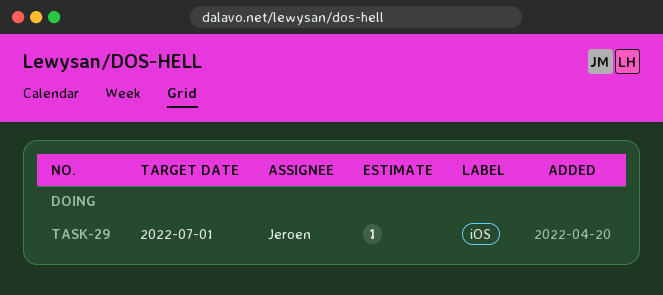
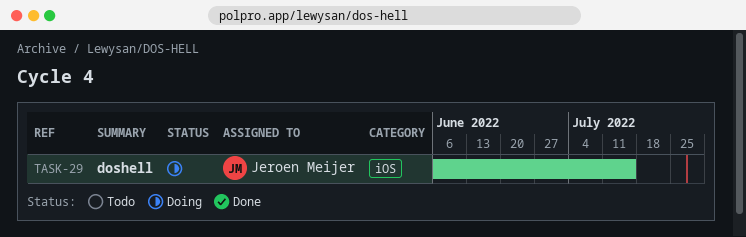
TASK-29, due: Jul 1 -> Jul 15

